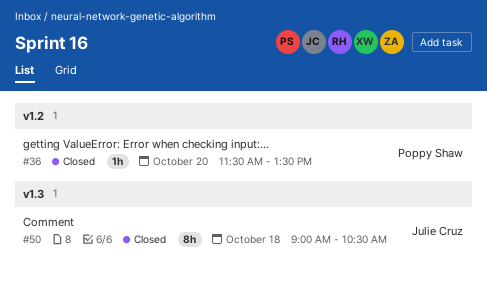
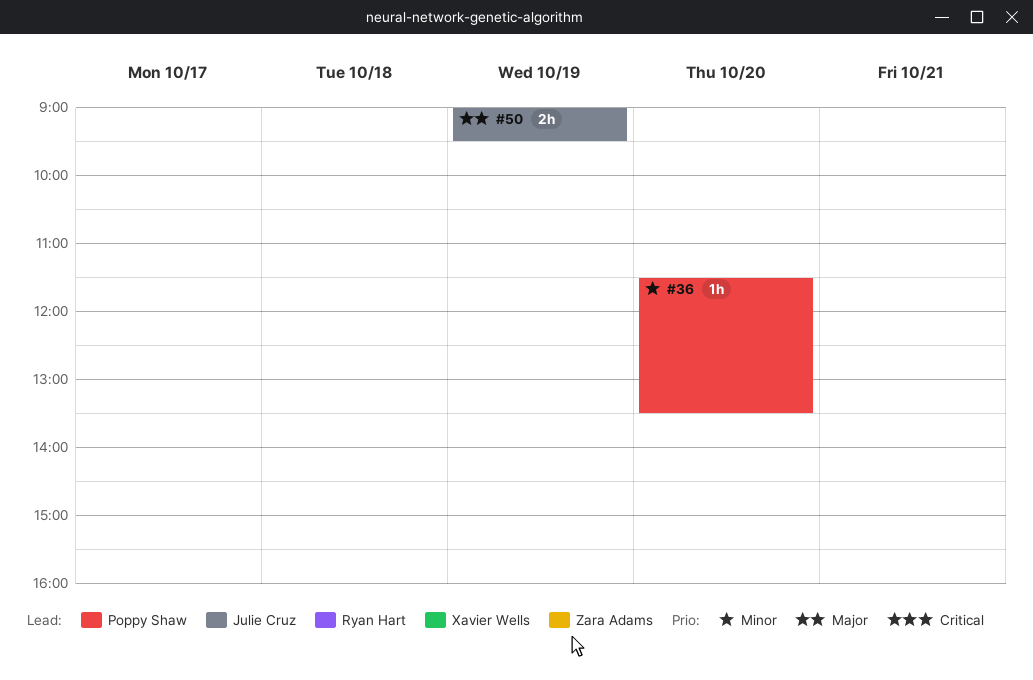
#50, estimate: 8h -> 2h
#50, day: Oct 18 -> Oct 19
#50, ends: 10:30 -> 09:30

